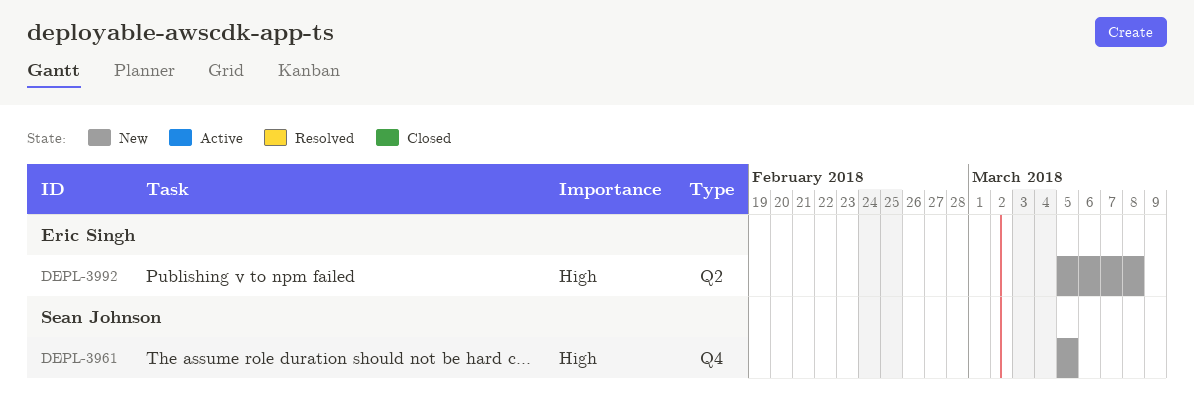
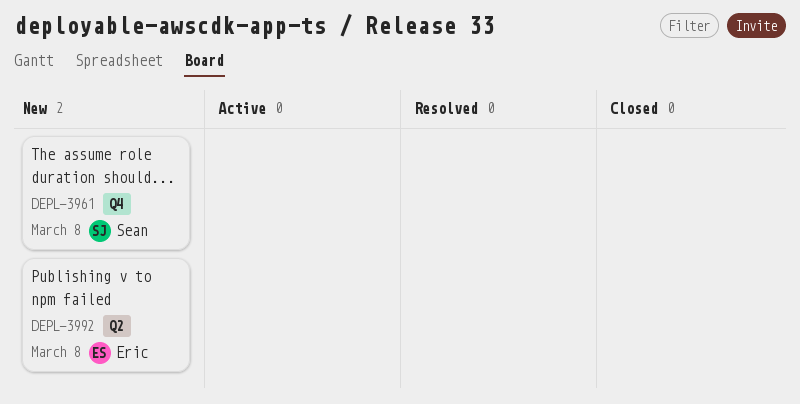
DEPL-3961, due: Mar 5 -> Mar 8

